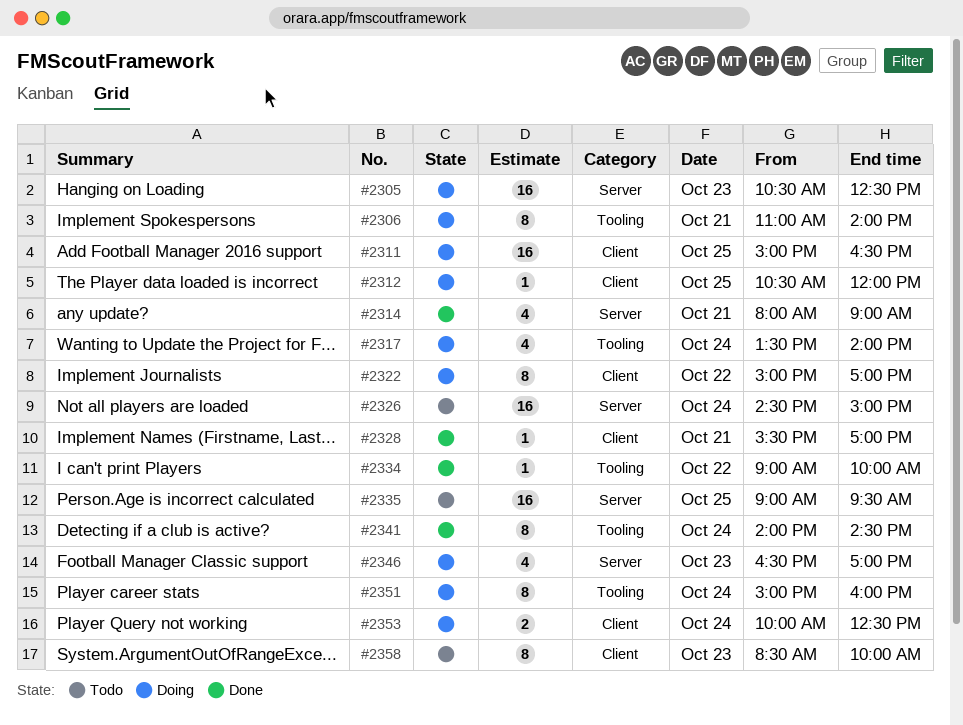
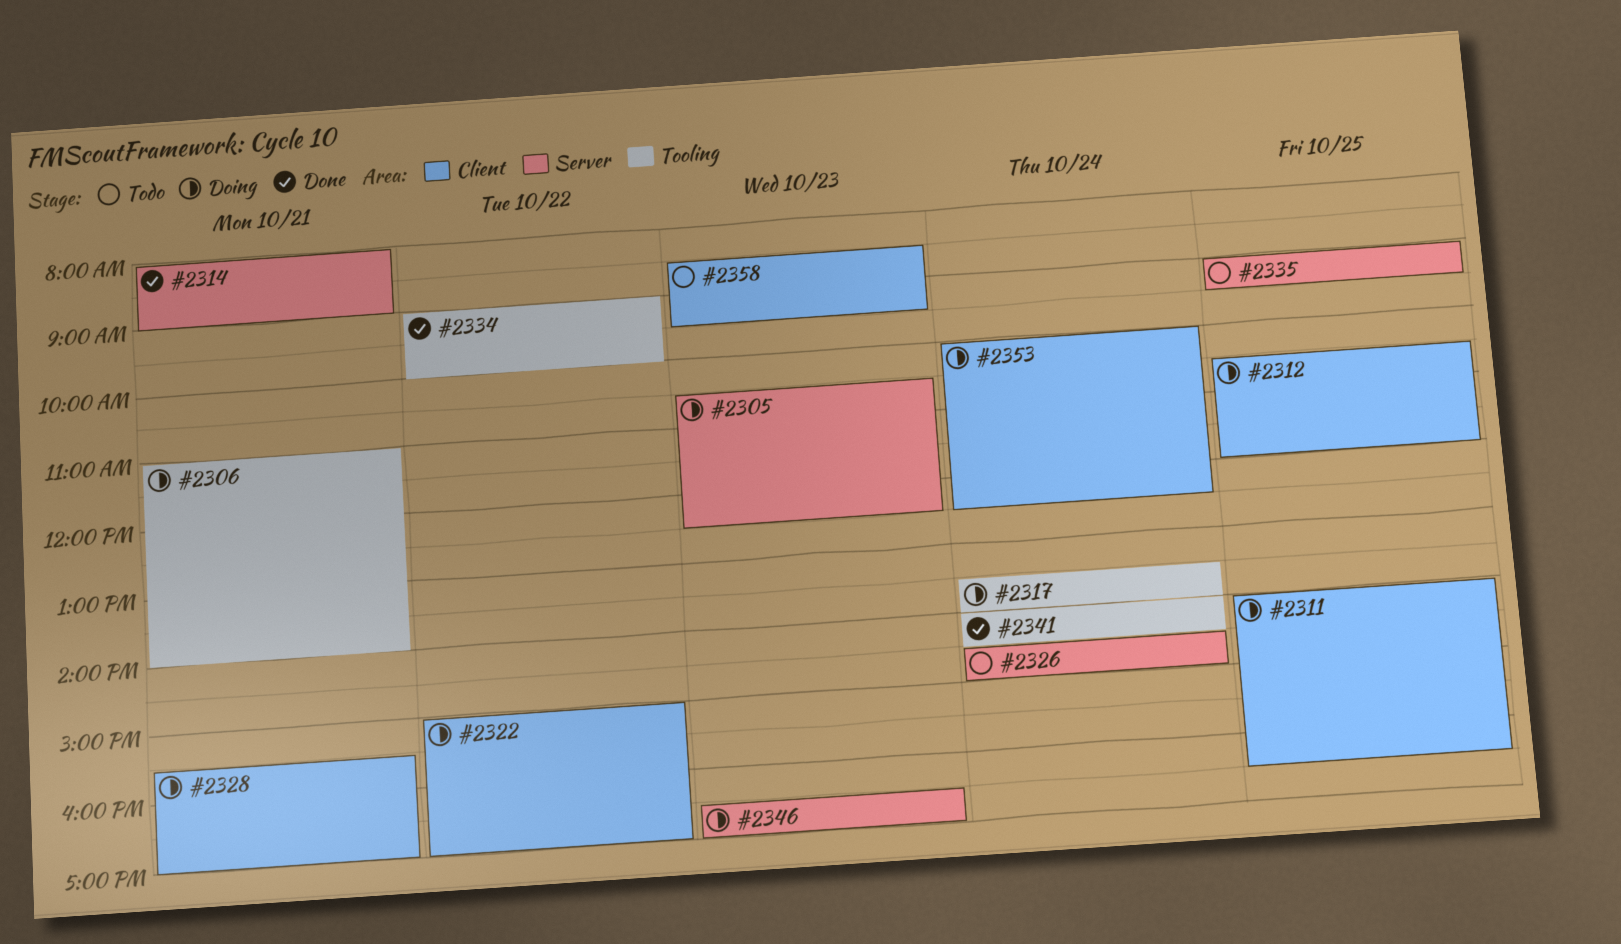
#2311, begins: 15:00 -> 14:00
#2328, status: Done -> Doing
#2351: present -> none
#2358, ends: 10:00 -> 09:30

